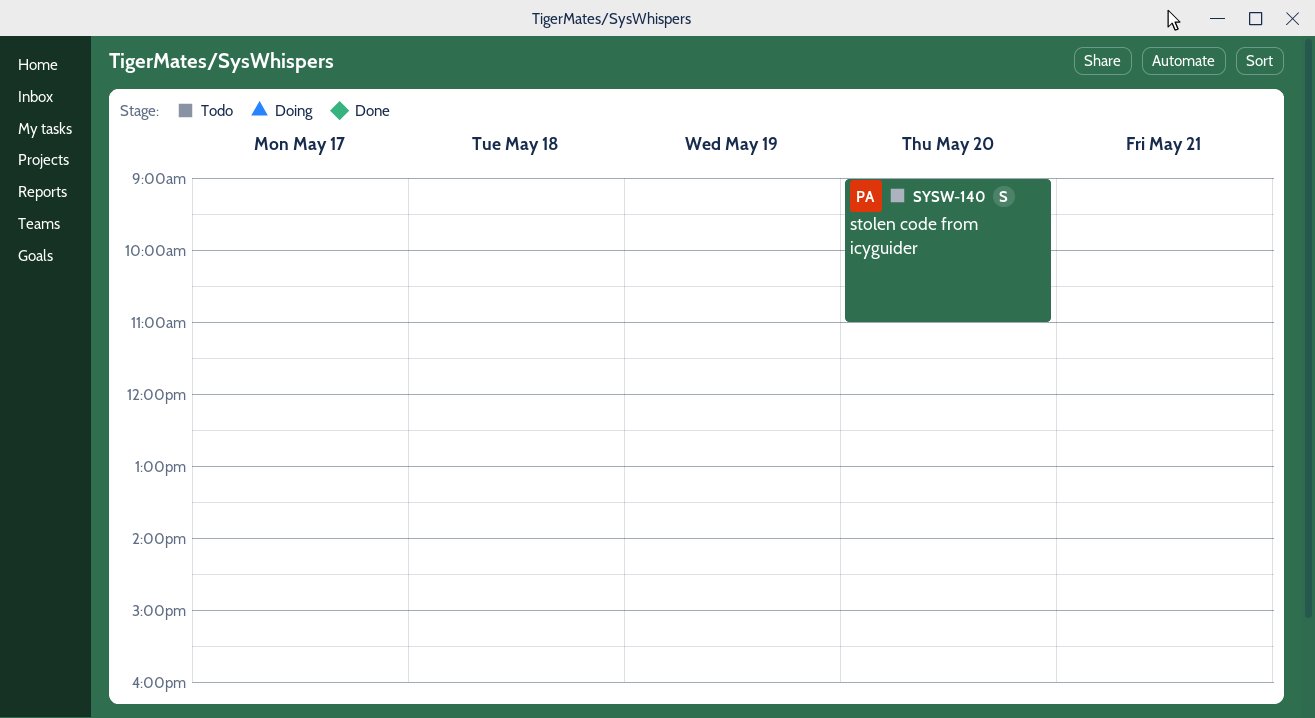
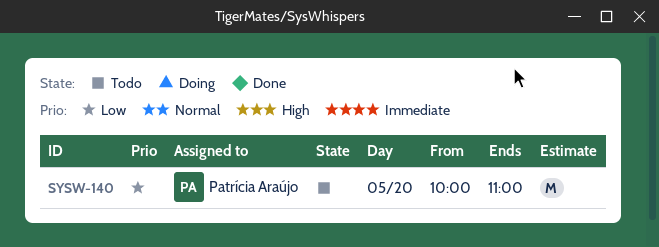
SYSW-140, estimate: S -> M
SYSW-140, begins: 09:00 -> 10:00

